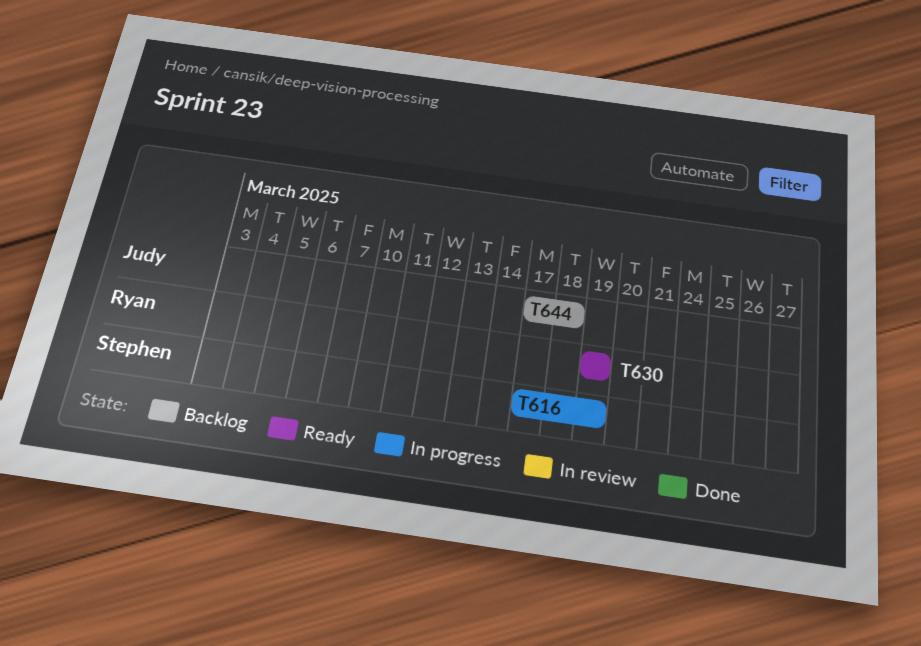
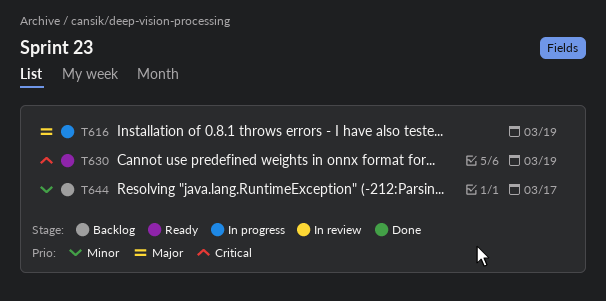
T644, due: Mar 18 -> Mar 17

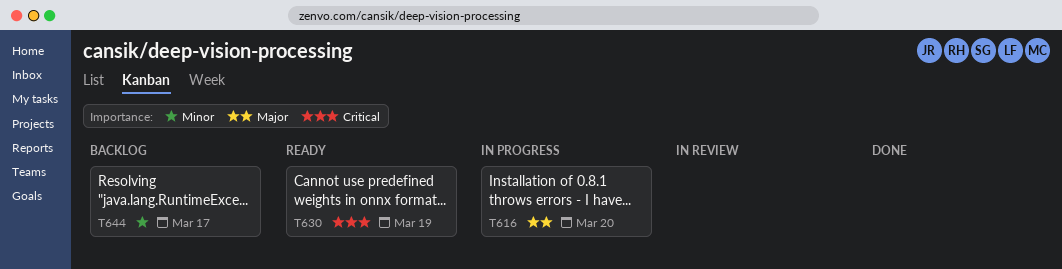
T616, due: Mar 19 -> Mar 20

